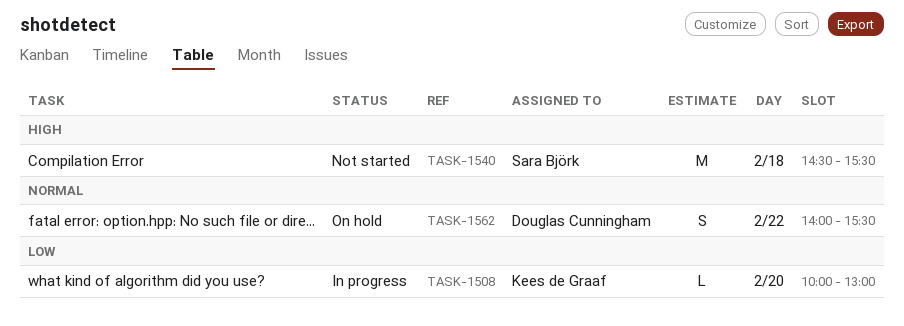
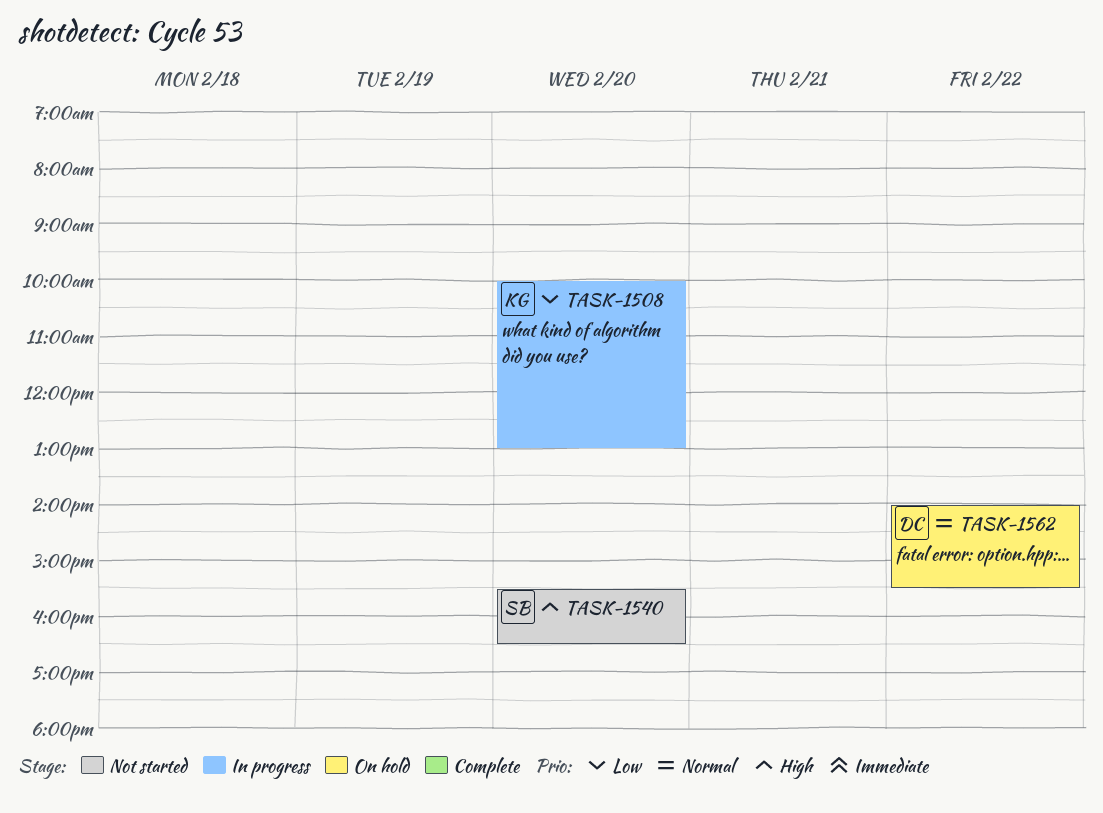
TASK-1540, day: Feb 18 -> Feb 20
TASK-1540, begins: 14:30 -> 15:30
TASK-1540, ends: 15:30 -> 16:30

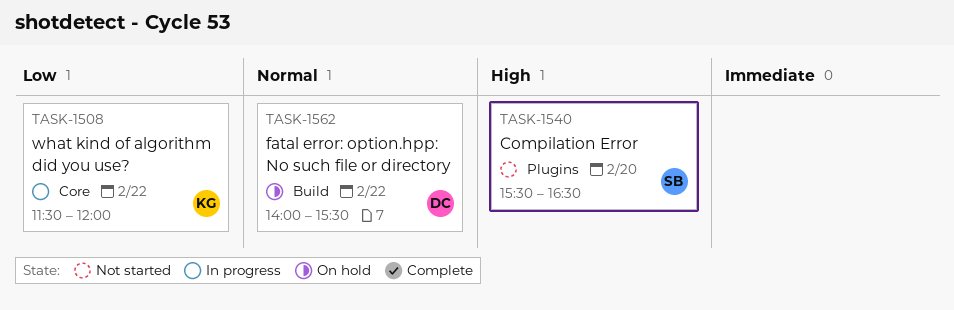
TASK-1508, day: Feb 20 -> Feb 22
TASK-1508, begins: 10:00 -> 11:30
TASK-1508, ends: 13:00 -> 12:00

